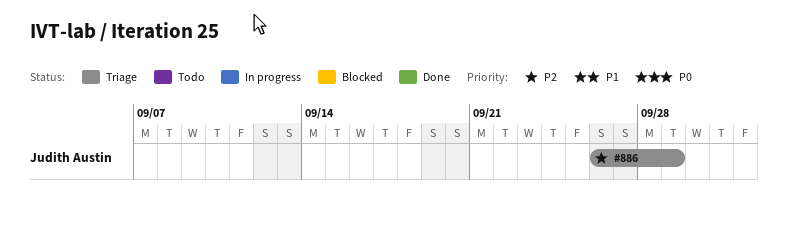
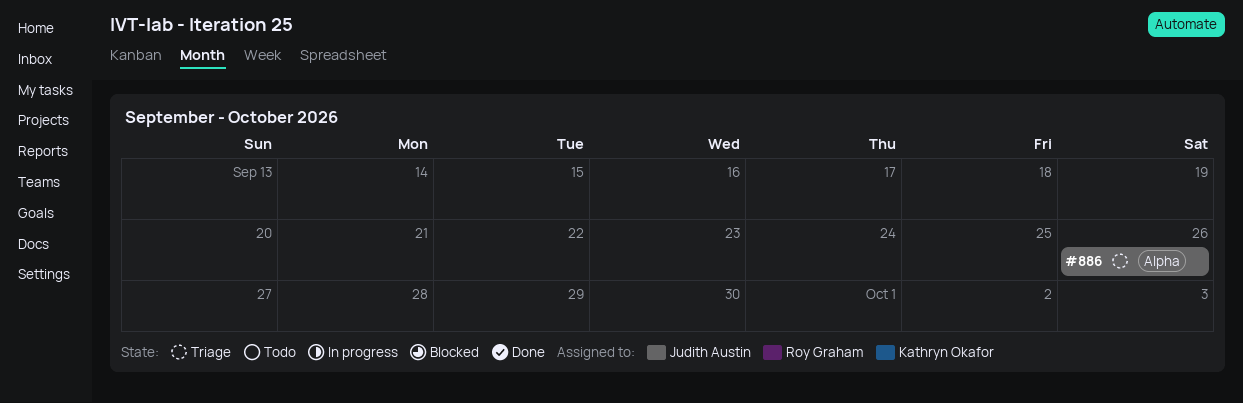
#886, due: Sep 29 -> Sep 26

